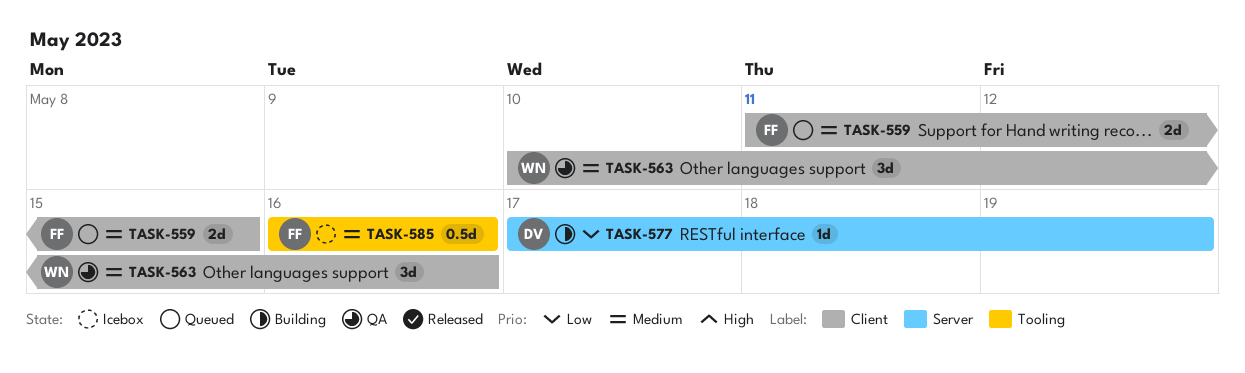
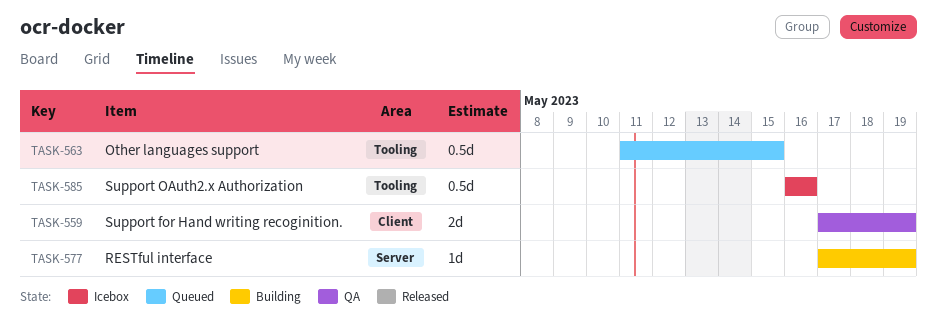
TASK-559, status: Queued -> QA
TASK-559, start: May 11 -> May 17
TASK-559, due: May 15 -> May 19
TASK-563, status: QA -> Queued
TASK-563, label: Client -> Tooling
TASK-563, estimate: 3d -> 0.5d
TASK-563, start: May 10 -> May 11
TASK-563, due: May 16 -> May 15

